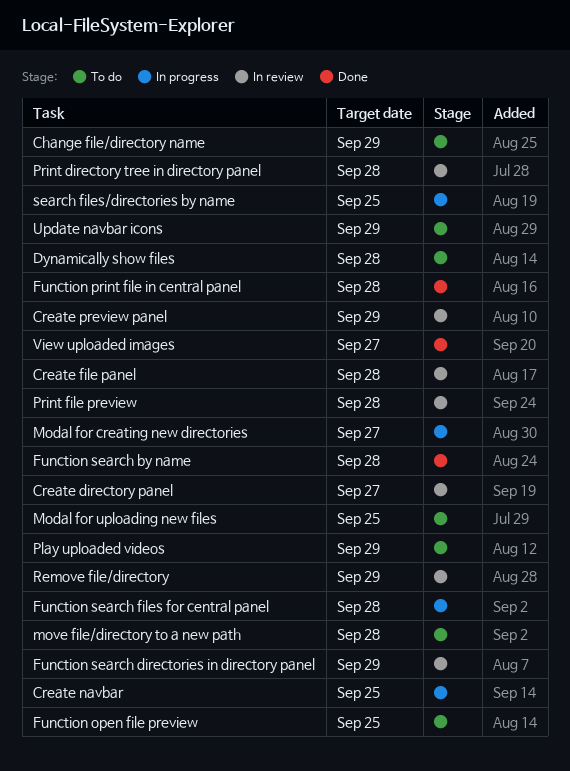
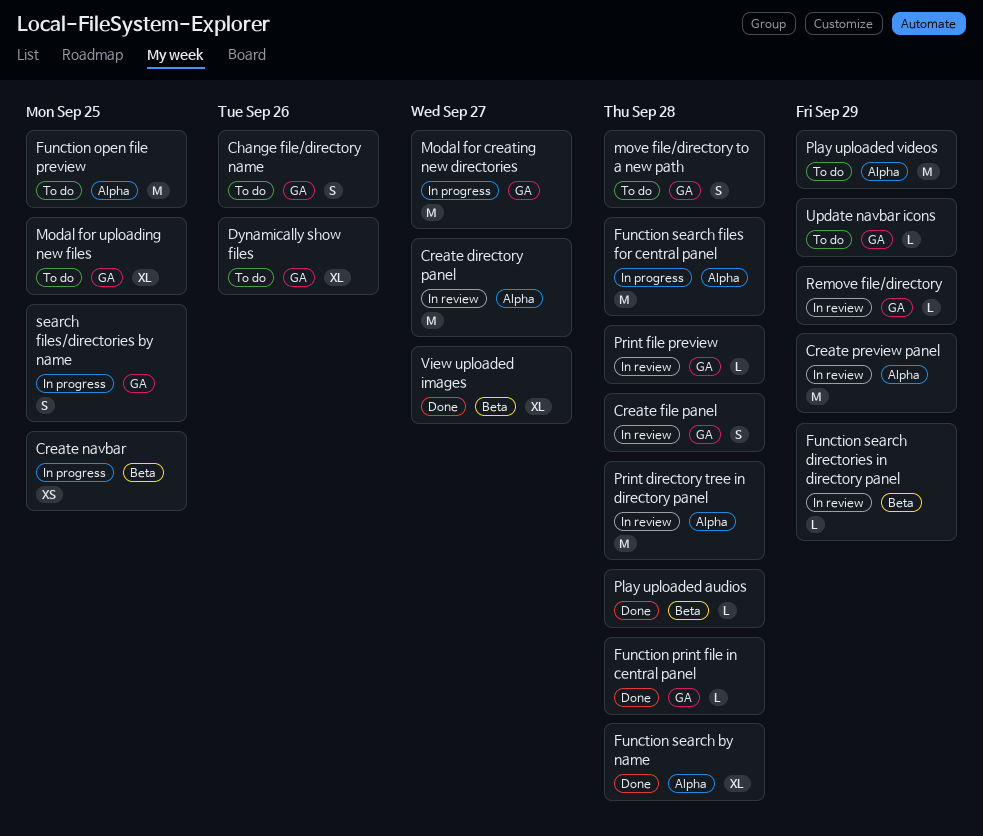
Change file/directory name, due: Sep 29 -> Sep 26
Dynamically show files, due: Sep 28 -> Sep 26
Play uploaded audios: none -> present

